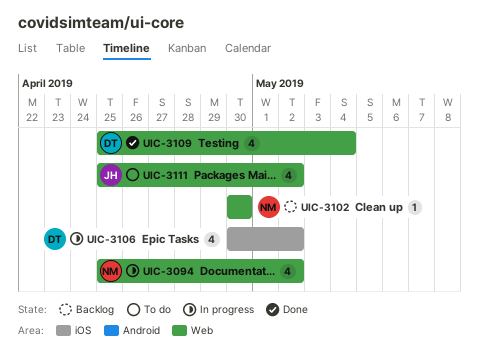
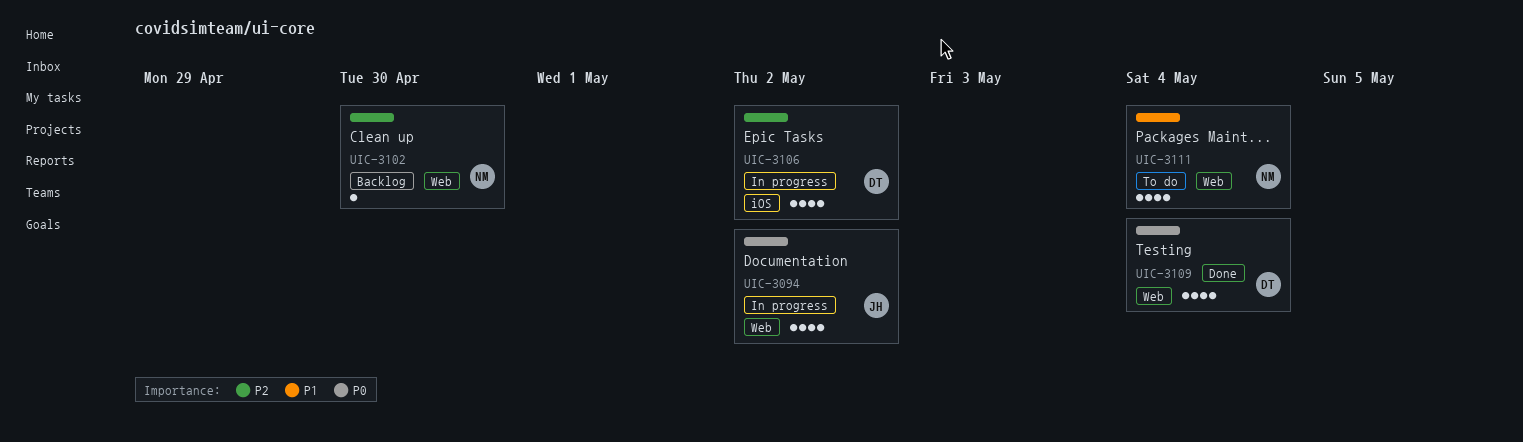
UIC-3094, owner: NM -> JH
UIC-3111, owner: JH -> NM
UIC-3111, due: May 2 -> May 4

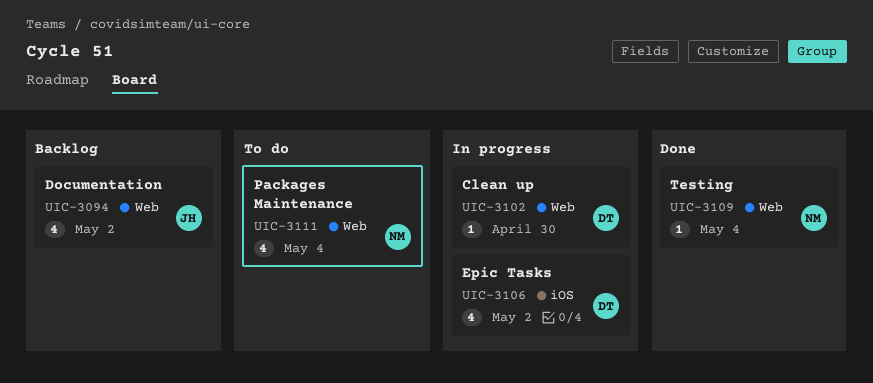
UIC-3094, status: In progress -> Backlog
UIC-3102, status: Backlog -> In progress
UIC-3102, owner: NM -> DT
UIC-3109, owner: DT -> NM
UIC-3109, estimate: 4 -> 1

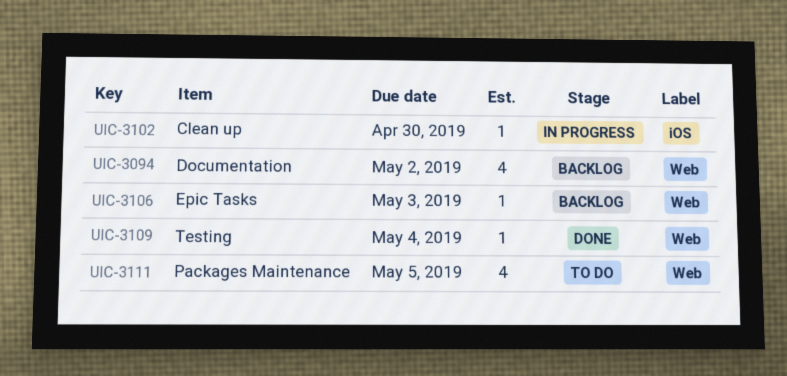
UIC-3102, label: Web -> iOS
UIC-3106, status: In progress -> Backlog
UIC-3106, label: iOS -> Web
UIC-3106, estimate: 4 -> 1
UIC-3106, due: May 2 -> May 3
UIC-3111, due: May 4 -> May 5

